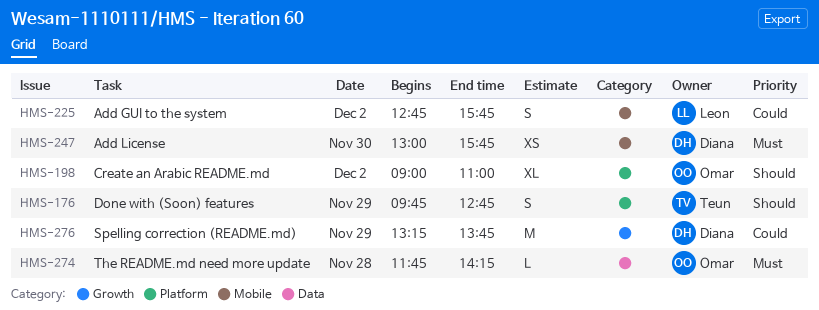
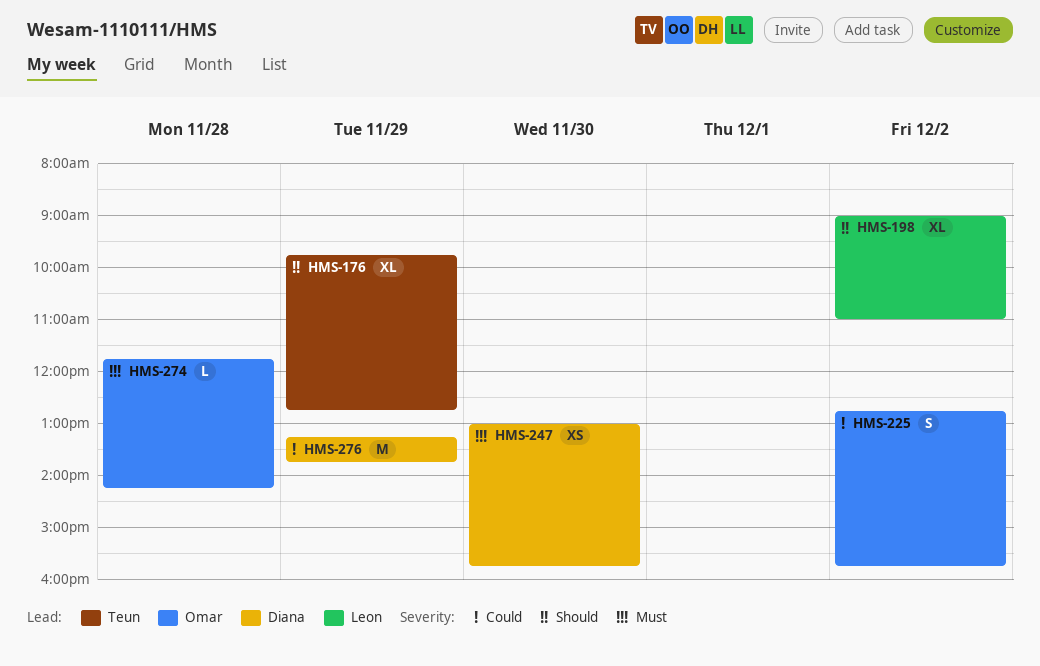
HMS-176, estimate: S -> XL
HMS-198, owner: Omar -> Leon
HMS-225, owner: Leon -> Omar

